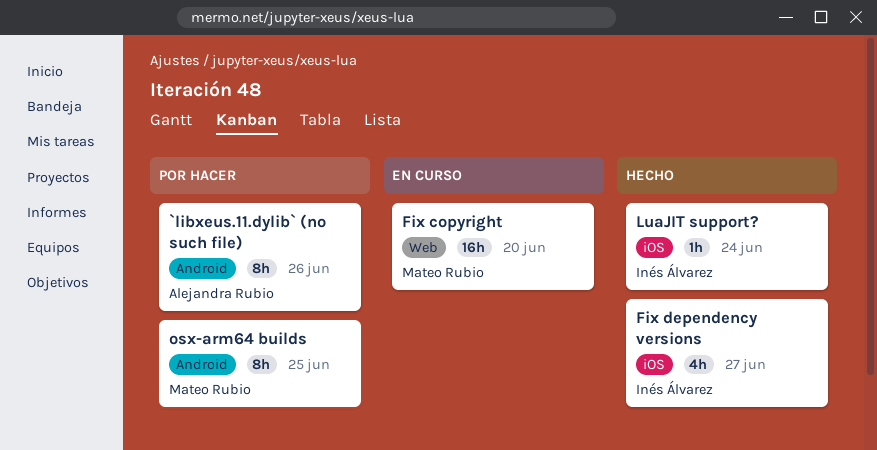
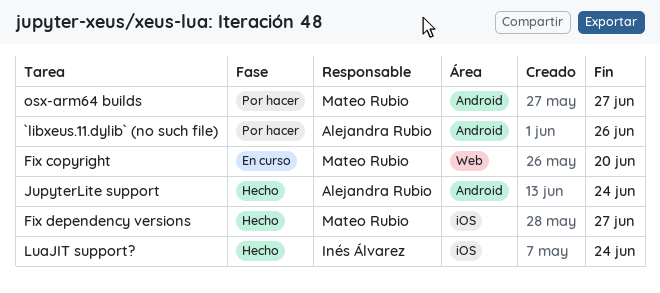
Fix dependency versions, owner: Inés Álvarez -> Mateo Rubio
JupyterLite support: none -> present
osx-arm64 builds, due: Jun 25 -> Jun 27

